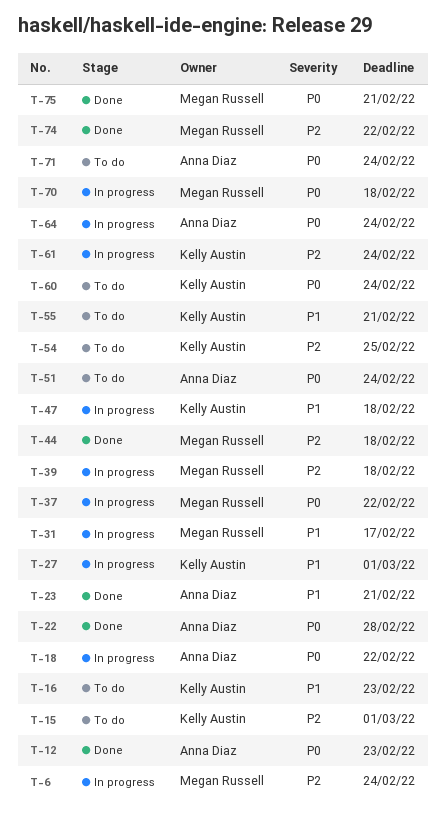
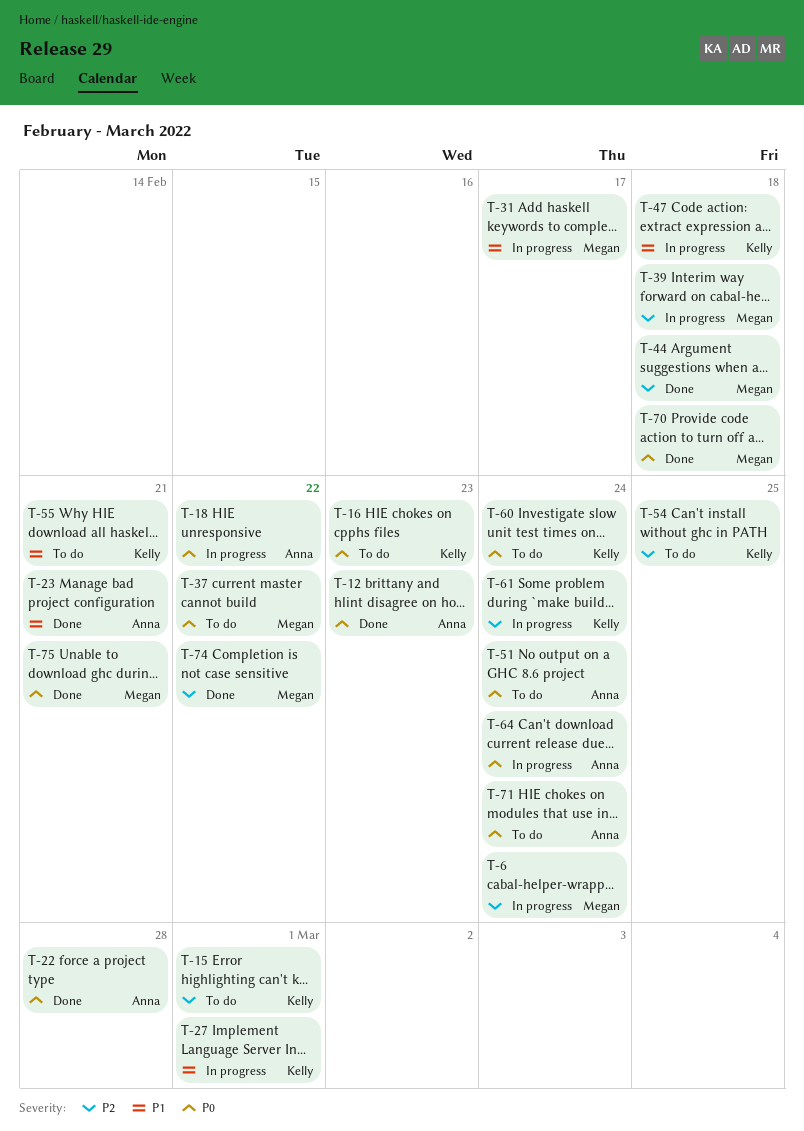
T-16, priority: P1 -> P0
T-37, status: In progress -> To do
T-70, status: In progress -> Done

